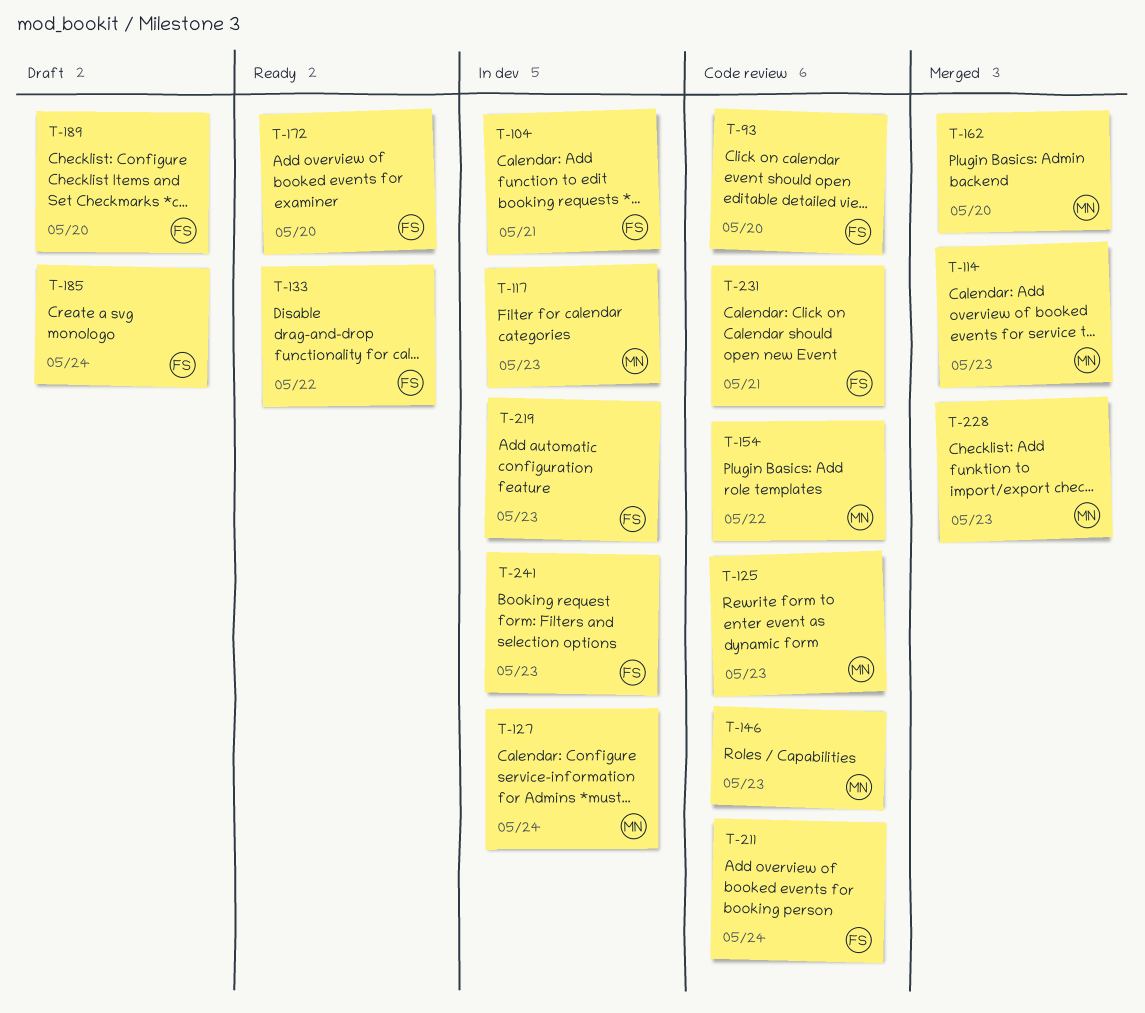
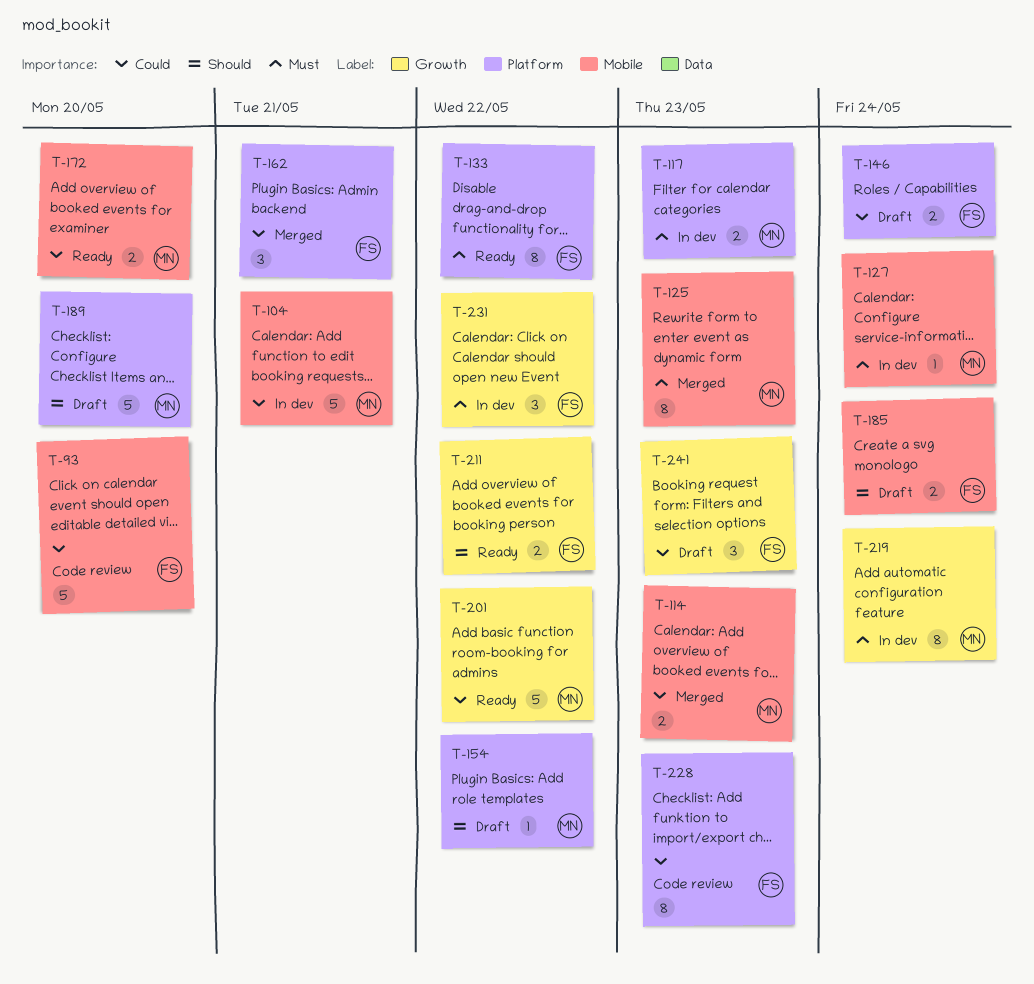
T-104, owner: FS -> MN
T-125, status: Code review -> Merged
T-146, status: Code review -> Draft
T-146, owner: MN -> FS
T-146, due: May 23 -> May 24
T-154, status: Code review -> Draft
T-162, owner: MN -> FS
T-162, due: May 20 -> May 21
T-172, owner: FS -> MN
T-189, owner: FS -> MN
T-201: none -> present
T-211, status: Code review -> Ready
T-211, due: May 24 -> May 22
T-219, owner: FS -> MN
T-219, due: May 23 -> May 24
T-228, status: Merged -> Code review
T-228, owner: MN -> FS
T-231, status: Code review -> In dev
T-231, due: May 21 -> May 22
T-241, status: In dev -> Draft

